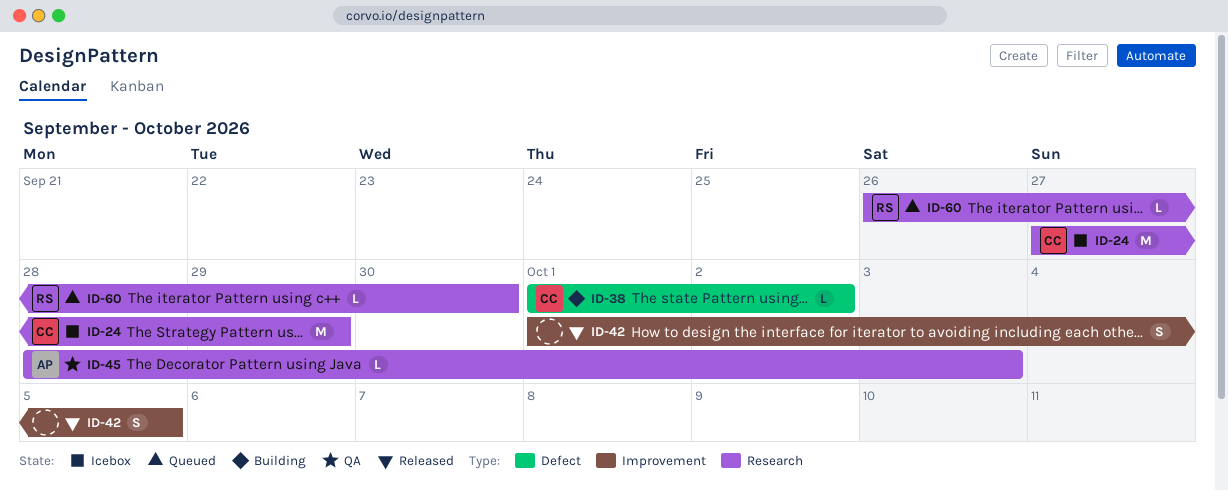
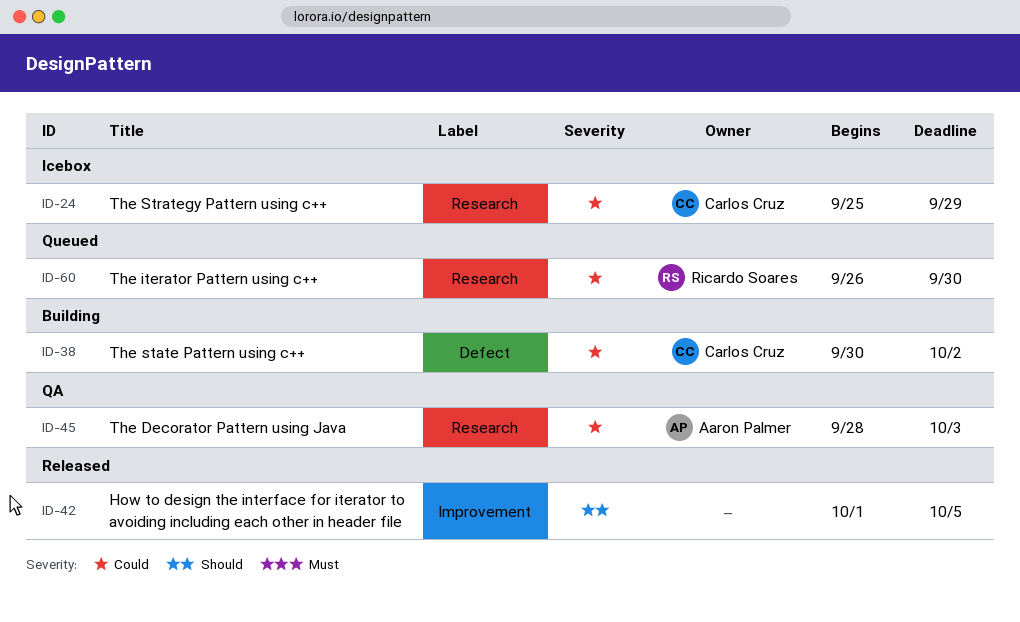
ID-24, start: Sep 27 -> Sep 25
ID-38, start: Oct 1 -> Sep 30

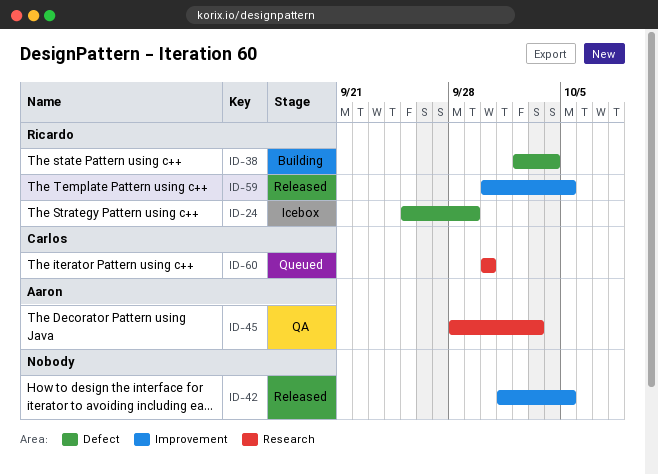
ID-24, owner: Carlos Cruz -> Ricardo Soares
ID-24, label: Research -> Defect
ID-38, owner: Carlos Cruz -> Ricardo Soares
ID-38, start: Sep 30 -> Oct 2
ID-38, due: Oct 2 -> Oct 4
ID-59: none -> present
ID-60, owner: Ricardo Soares -> Carlos Cruz
ID-60, start: Sep 26 -> Sep 30

